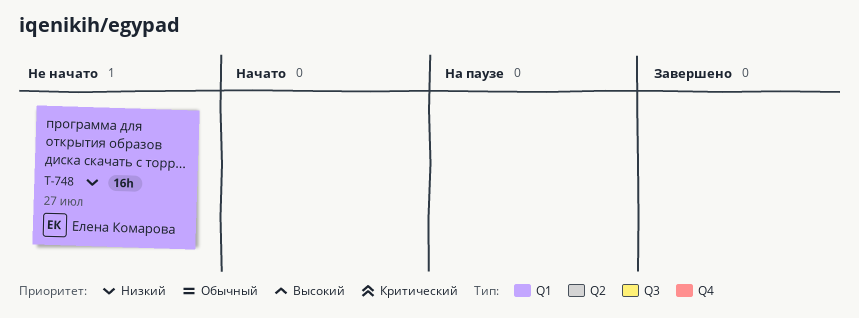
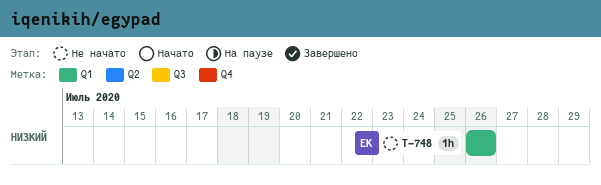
T-748, estimate: 16h -> 1h
T-748, due: Jul 27 -> Jul 26

